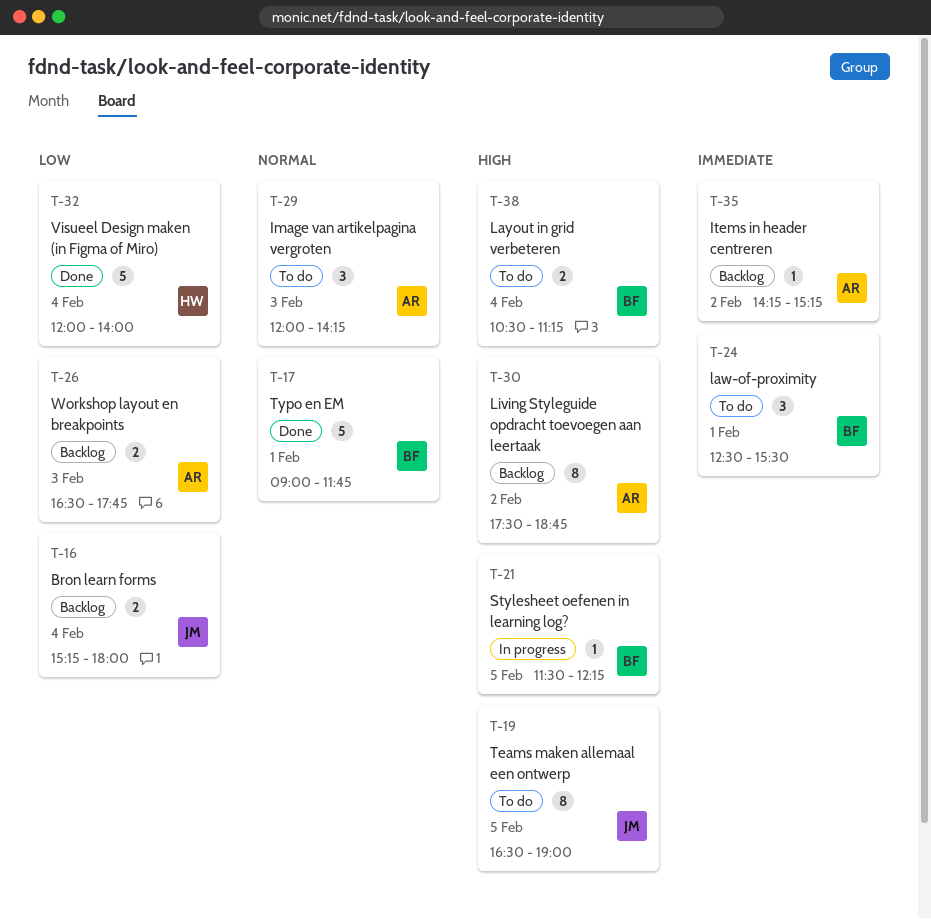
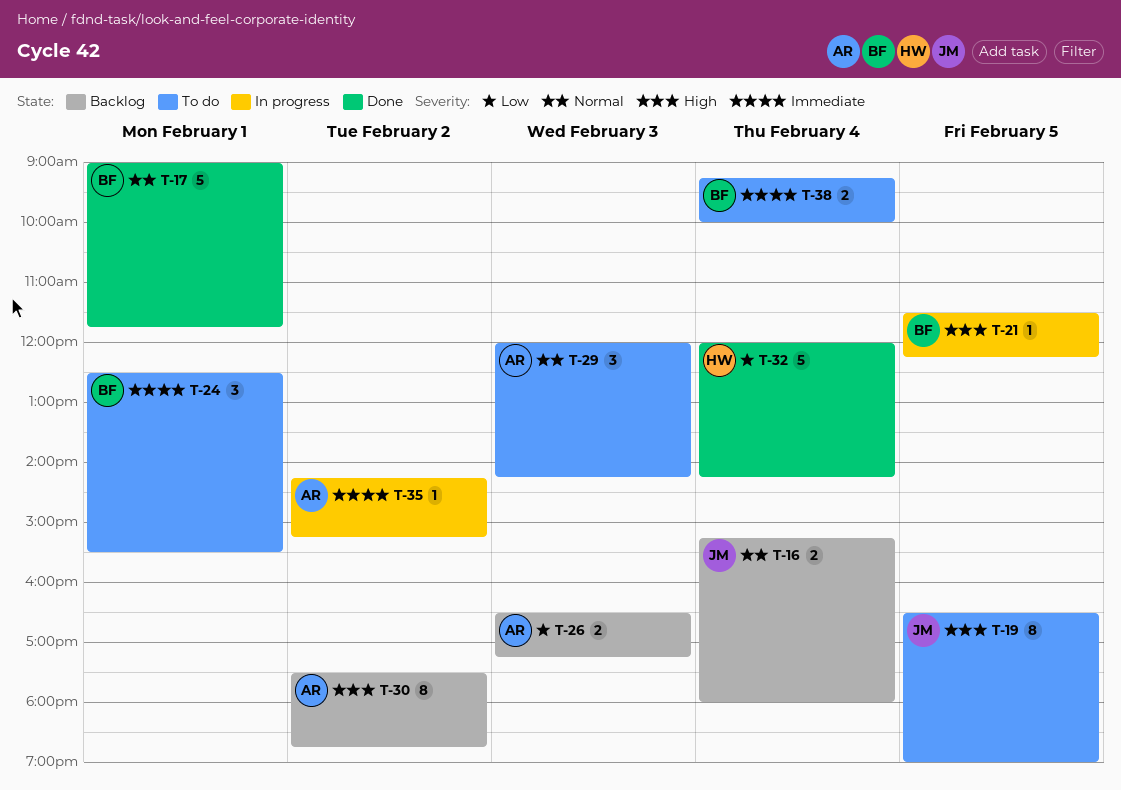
T-16, priority: Low -> Normal
T-26, ends: 17:45 -> 17:15
T-32, ends: 14:00 -> 14:15
T-35, status: Backlog -> In progress
T-38, priority: High -> Immediate
T-38, begins: 10:30 -> 09:15
T-38, ends: 11:15 -> 10:00

